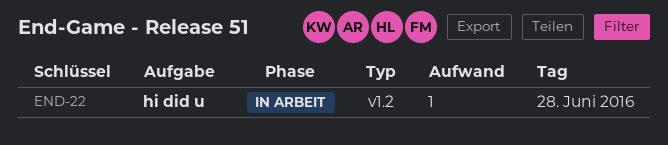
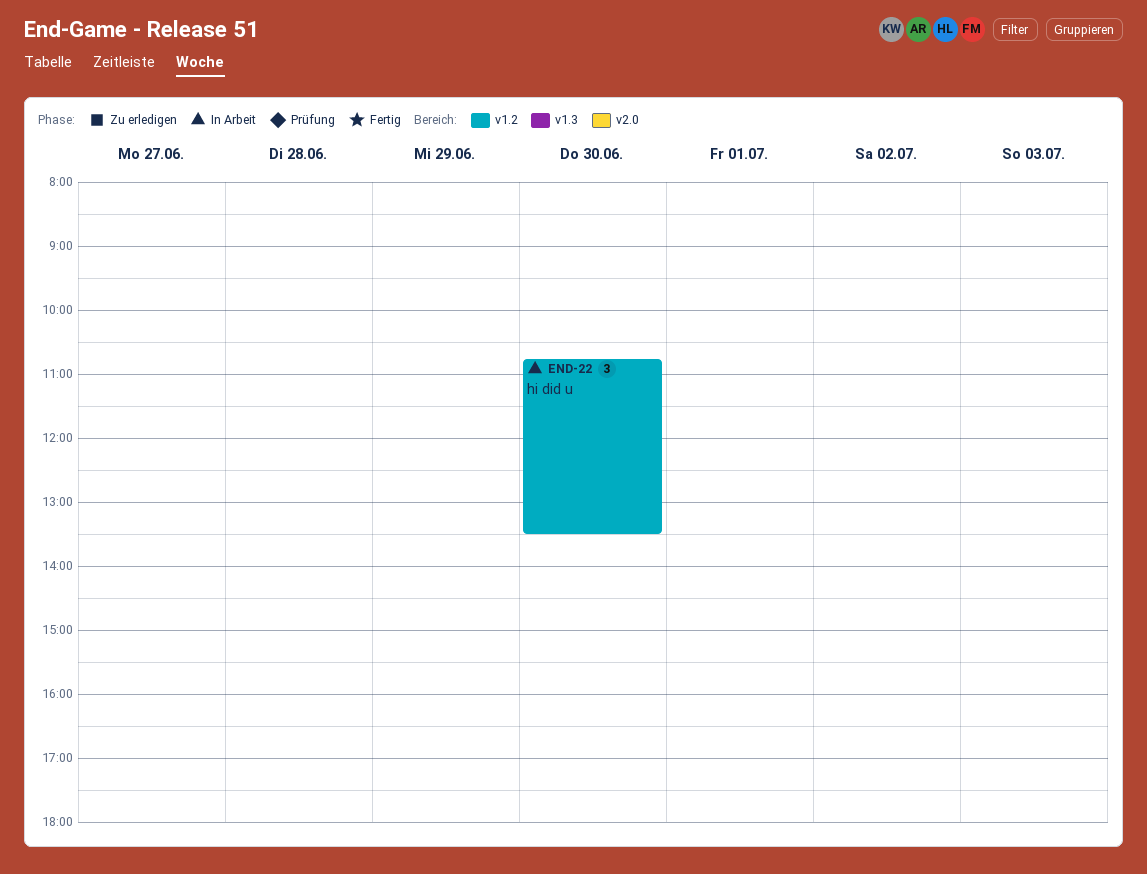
END-22, estimate: 1 -> 3
END-22, day: Jun 28 -> Jun 30

